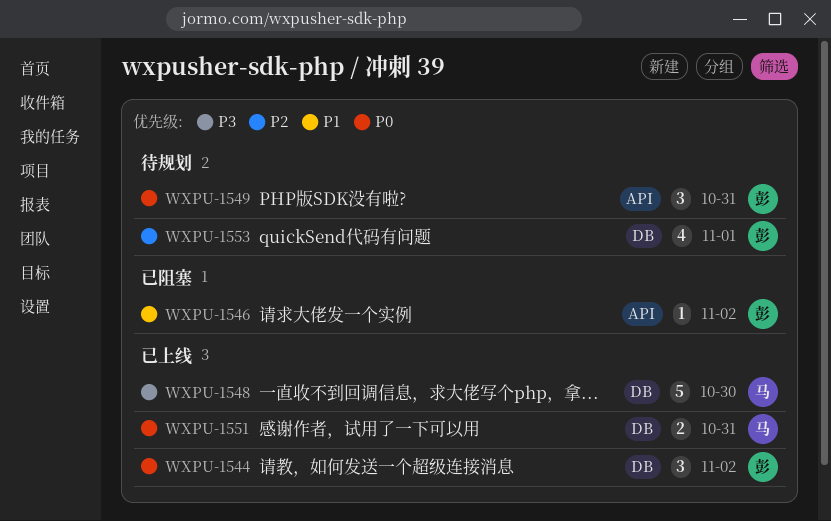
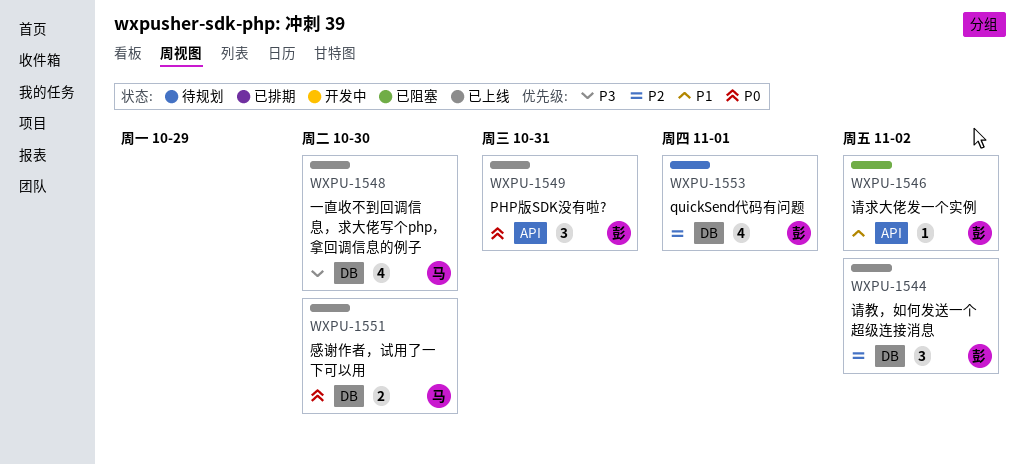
WXPU-1544, priority: P0 -> P2
WXPU-1548, estimate: 5 -> 4
WXPU-1549, status: 待规划 -> 已上线
WXPU-1551, due: Oct 31 -> Oct 30

